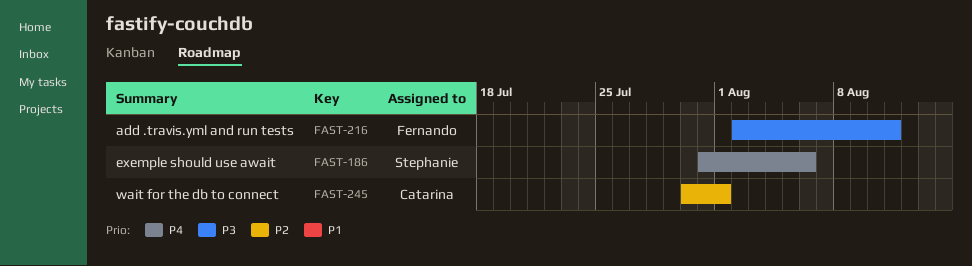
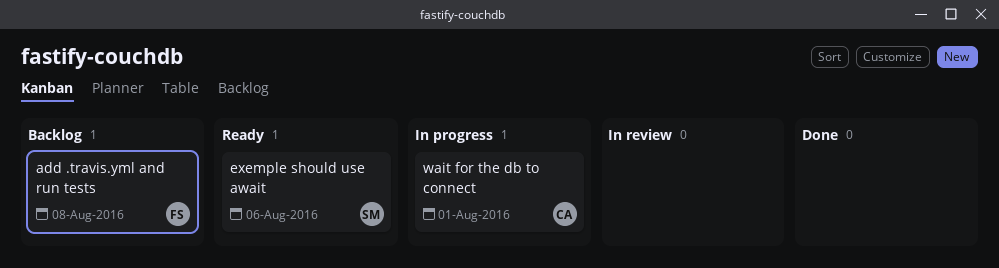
add .travis.yml and run tests, due: Aug 11 -> Aug 8

